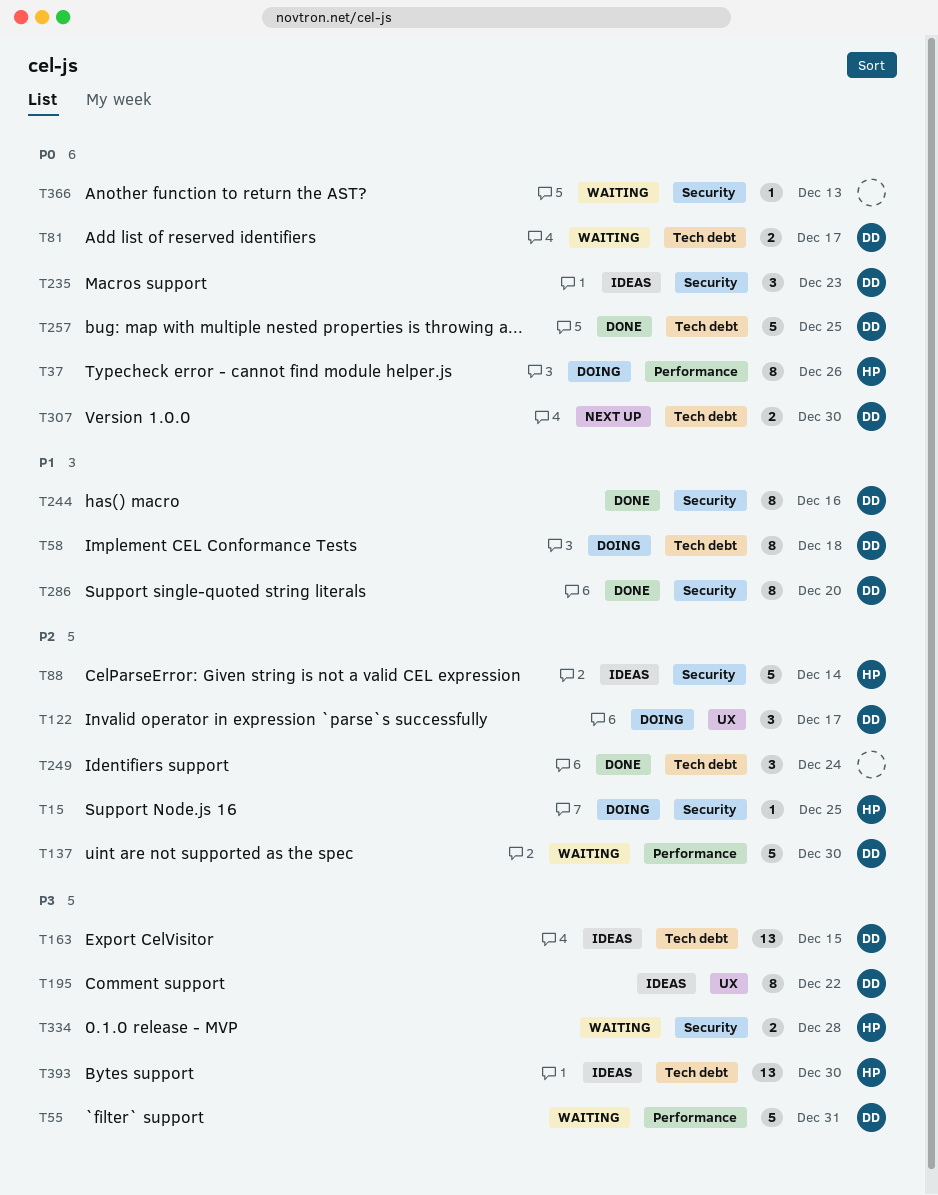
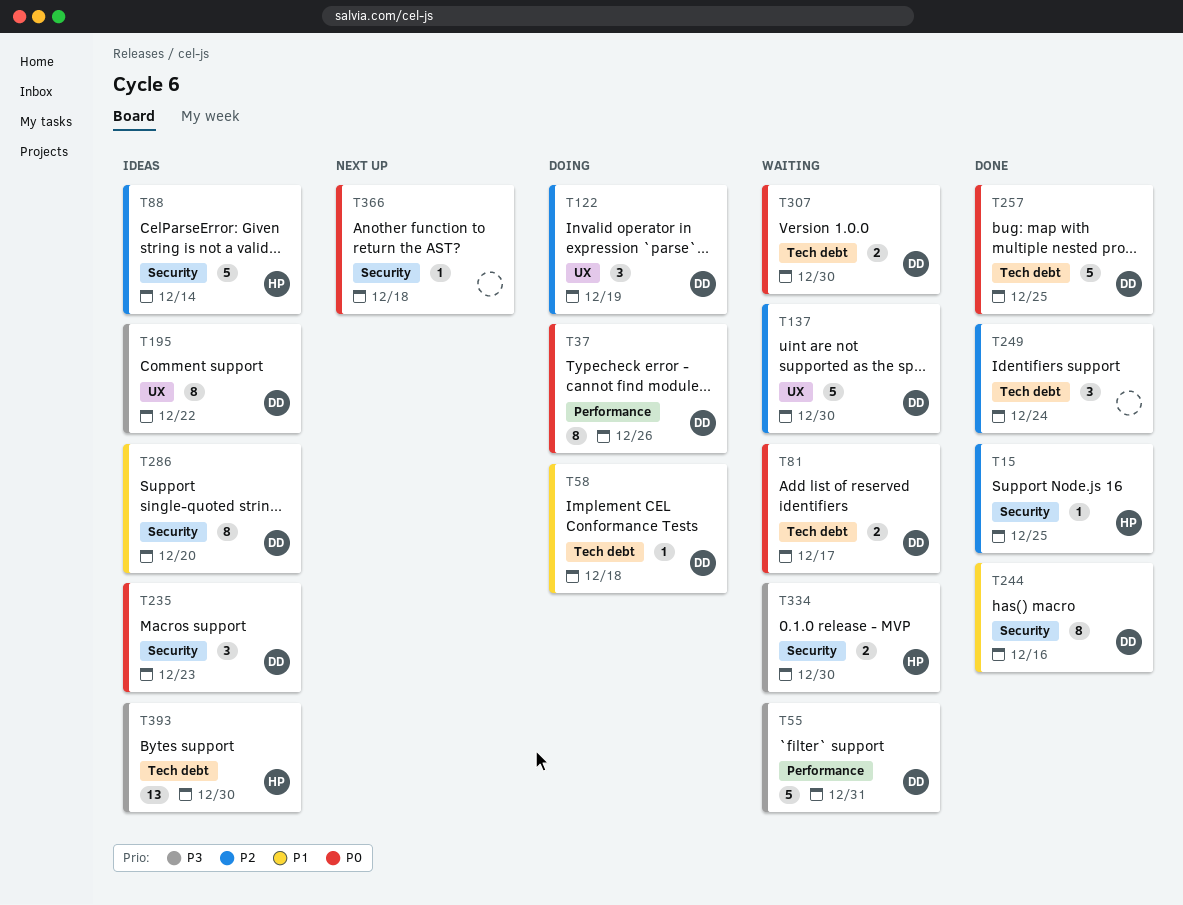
T15, status: Doing -> Done
T37, owner: HP -> DD
T58, estimate: 8 -> 1
T122, due: Dec 17 -> Dec 19
T137, label: Performance -> UX
T163: present -> none
T286, status: Done -> Ideas
T307, status: Next up -> Waiting
T334, due: Dec 28 -> Dec 30
T366, status: Waiting -> Next up
T366, due: Dec 13 -> Dec 18

